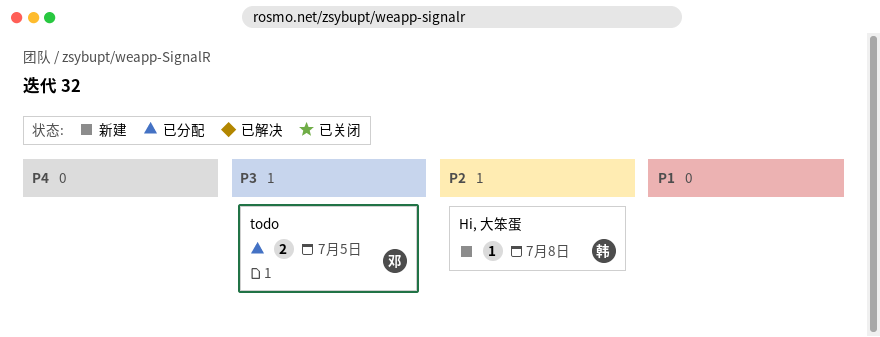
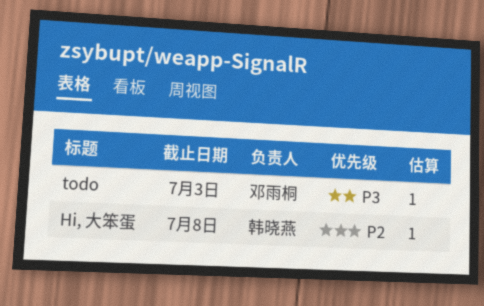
todo, estimate: 2 -> 1
todo, due: Jul 5 -> Jul 3

